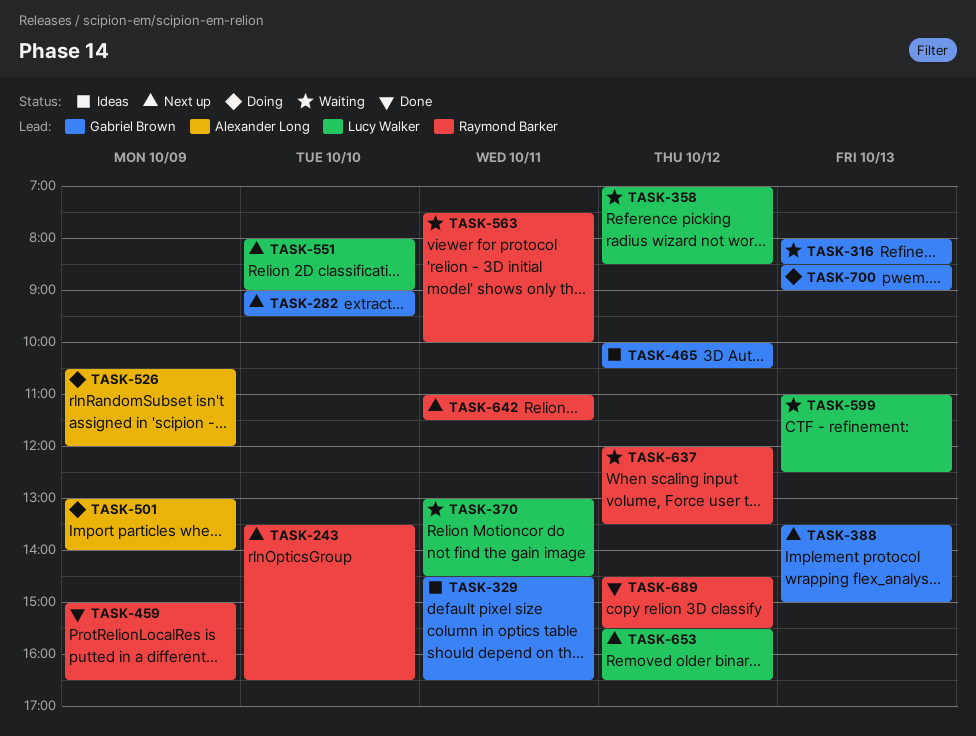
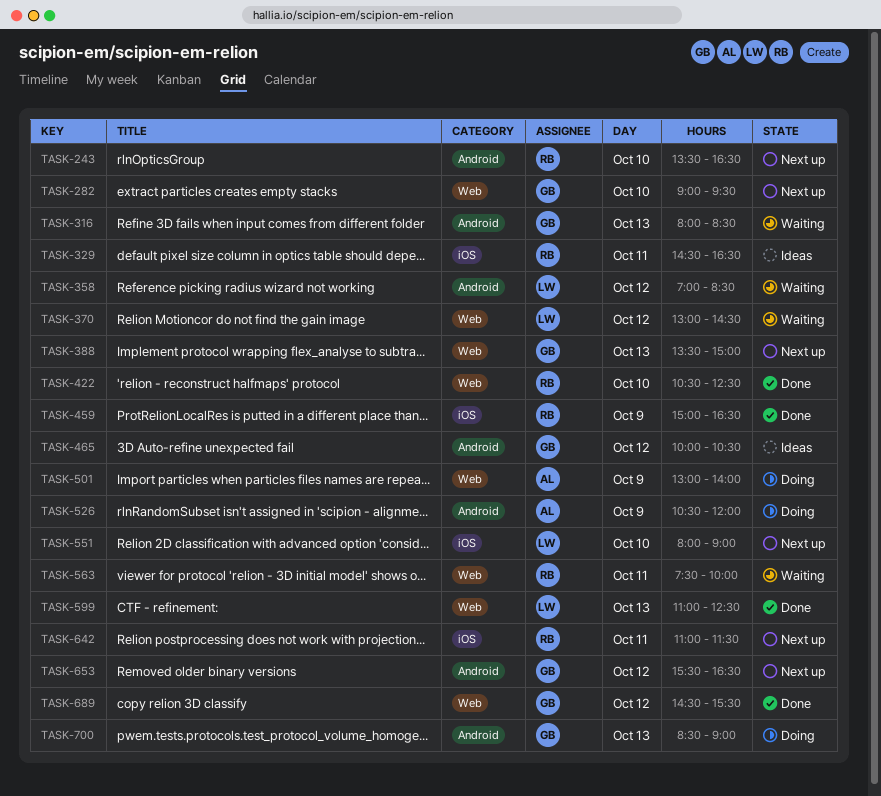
TASK-329, owner: Gabriel Brown -> Raymond Barker
TASK-370, day: Oct 11 -> Oct 12
TASK-422: none -> present
TASK-599, status: Waiting -> Done
TASK-637: present -> none
TASK-653, owner: Lucy Walker -> Gabriel Brown
TASK-689, owner: Raymond Barker -> Gabriel Brown

